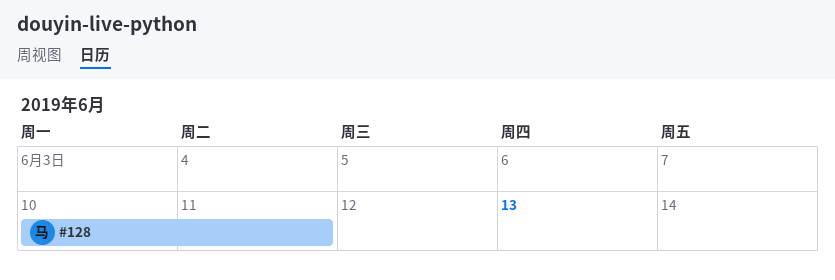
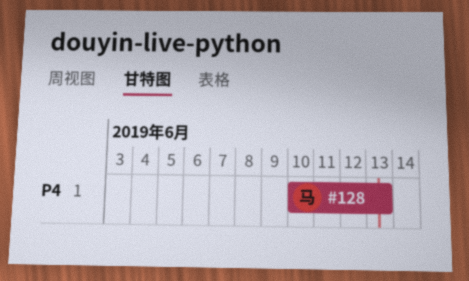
#128, due: Jun 11 -> Jun 13

